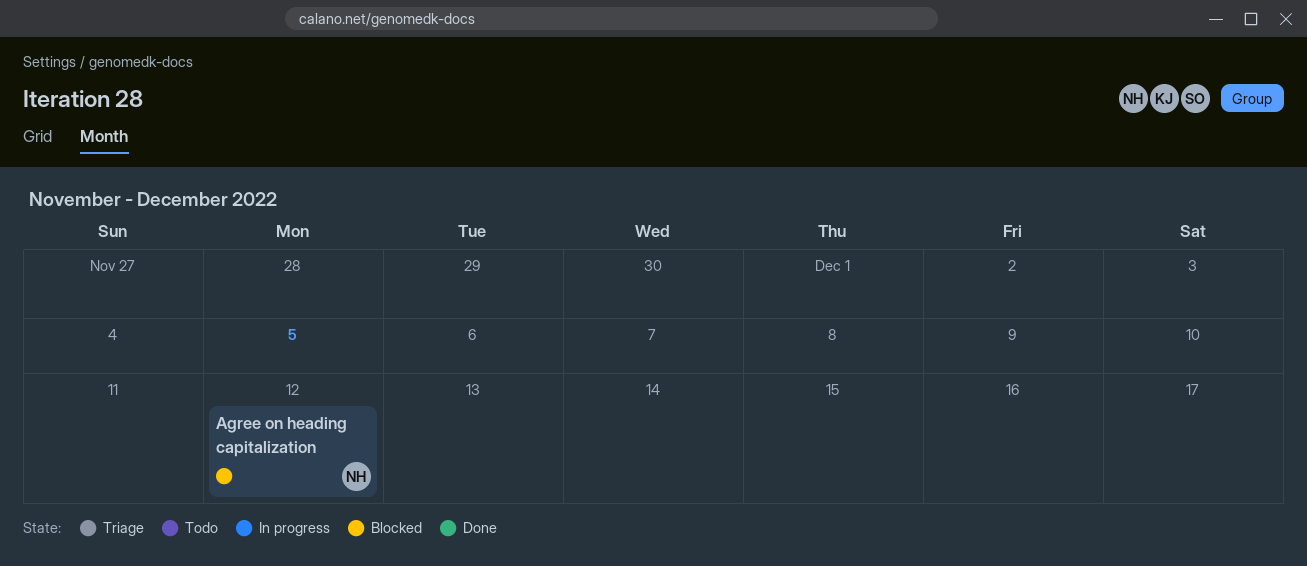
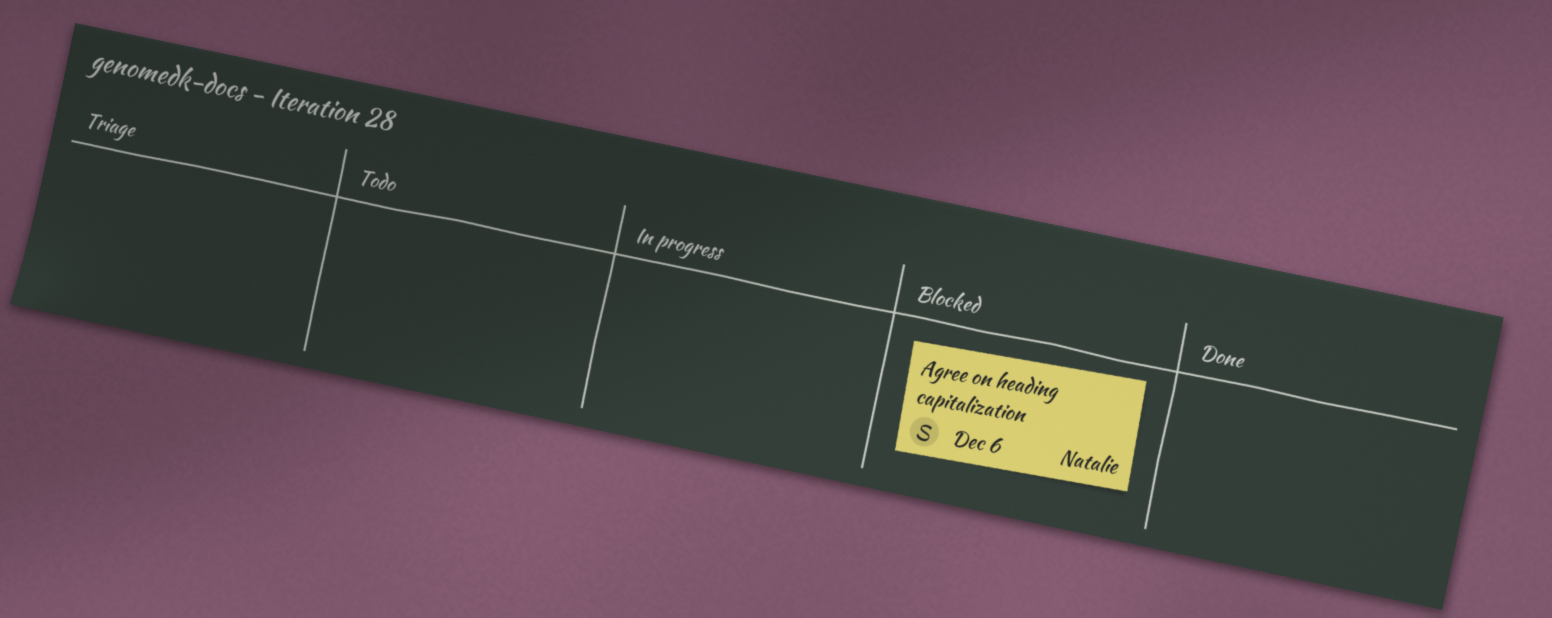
Agree on heading capitalization, due: Dec 12 -> Dec 6

